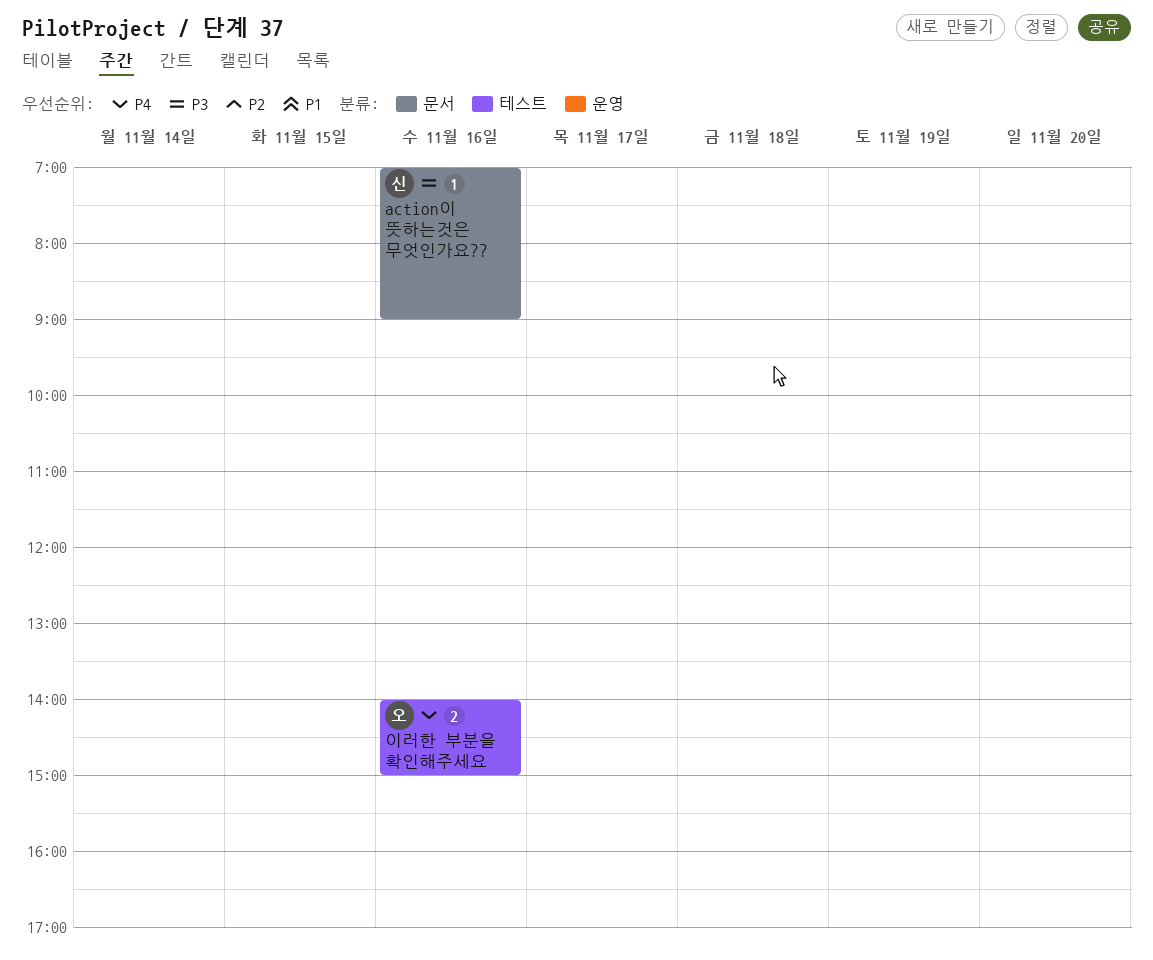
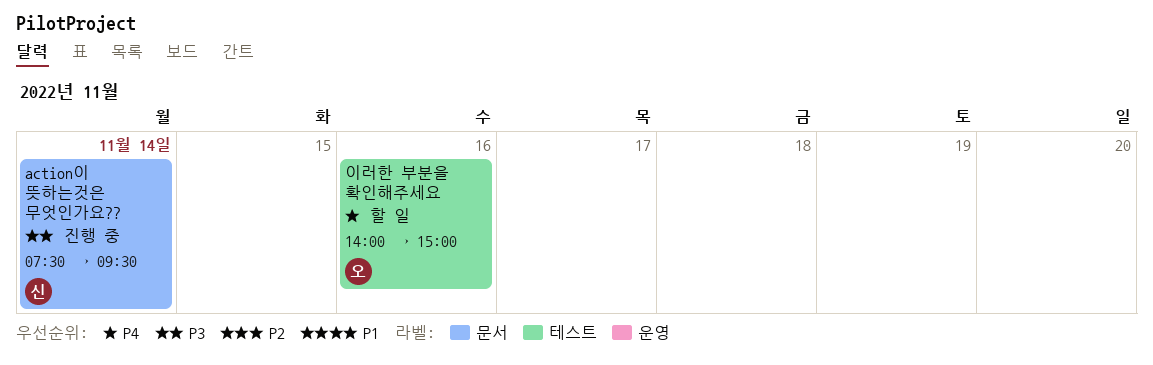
action이 뜻하는것은 무엇인가요??, day: Nov 16 -> Nov 14
action이 뜻하는것은 무엇인가요??, begins: 07:00 -> 07:30
action이 뜻하는것은 무엇인가요??, ends: 09:00 -> 09:30

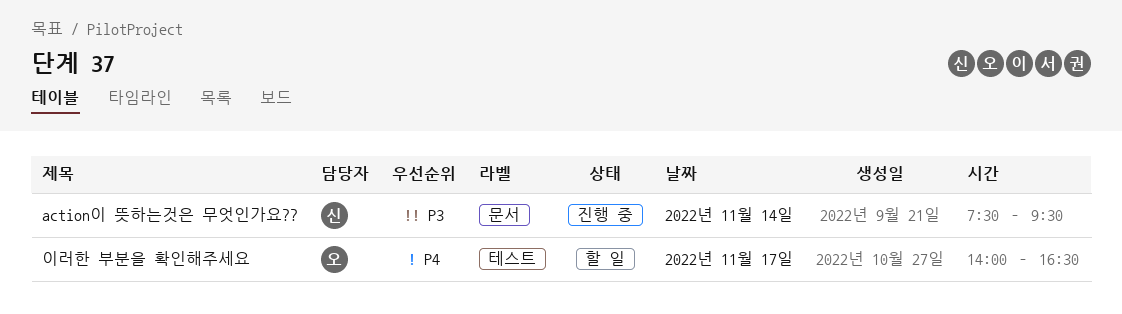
이러한 부분을 확인해주세요, day: Nov 16 -> Nov 17
이러한 부분을 확인해주세요, ends: 15:00 -> 16:30

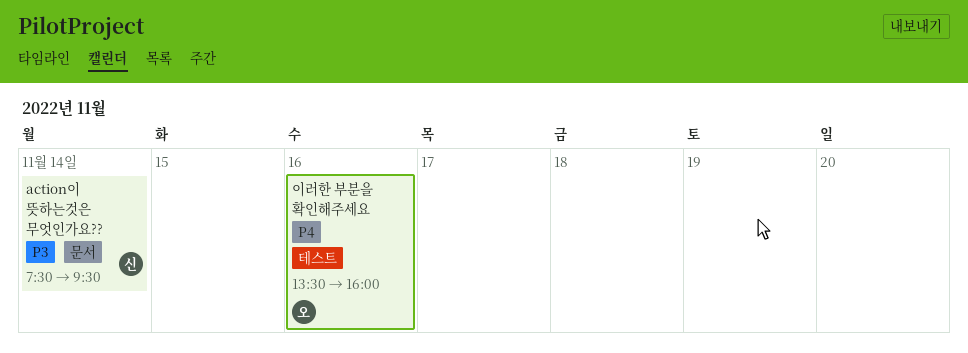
이러한 부분을 확인해주세요, day: Nov 17 -> Nov 16
이러한 부분을 확인해주세요, begins: 14:00 -> 13:30
이러한 부분을 확인해주세요, ends: 16:30 -> 16:00

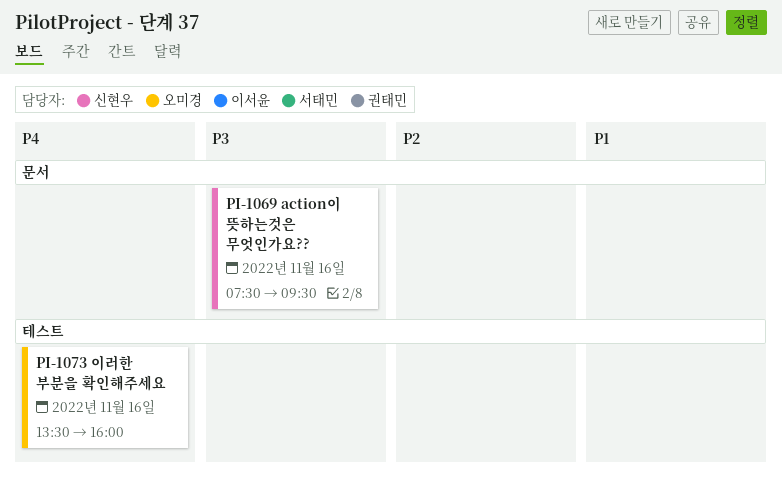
action이 뜻하는것은 무엇인가요??, day: Nov 14 -> Nov 16

